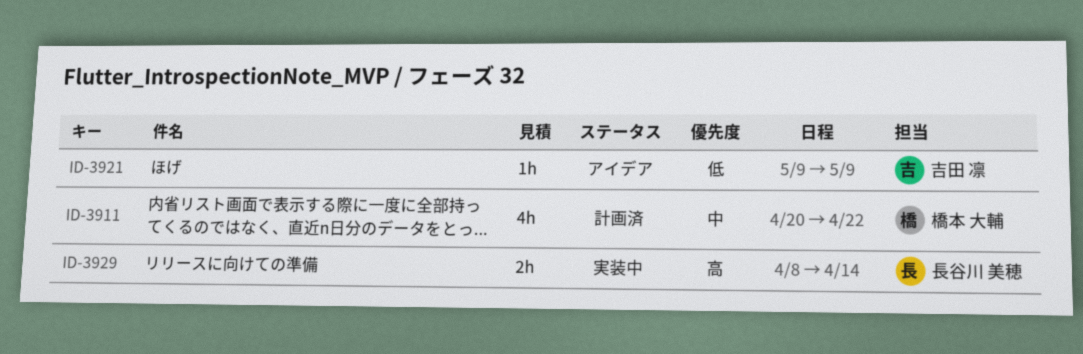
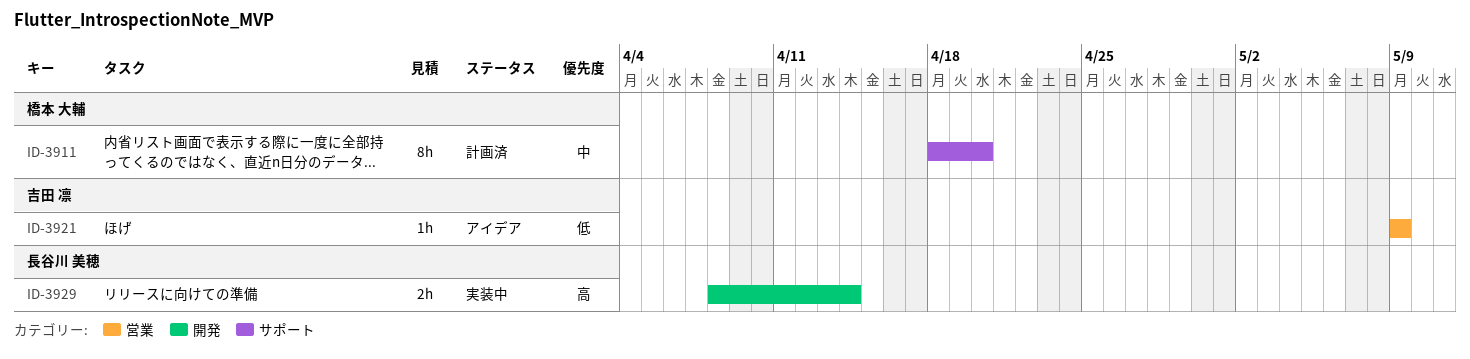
ID-3911, estimate: 4h -> 8h
ID-3911, start: Apr 20 -> Apr 18
ID-3911, due: Apr 22 -> Apr 20

